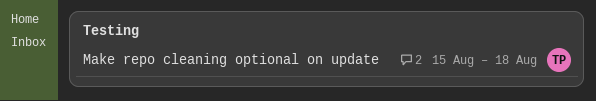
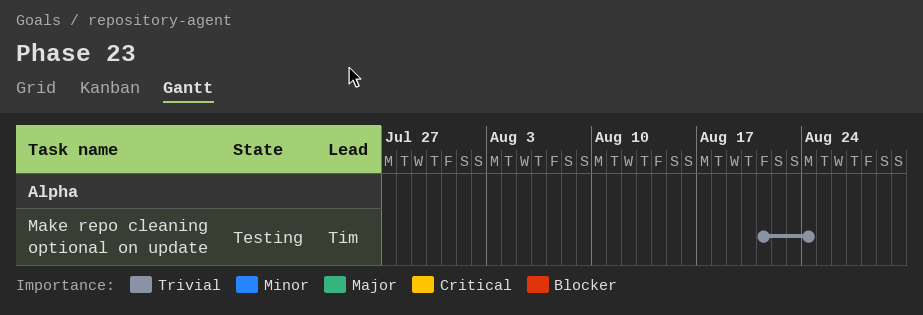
Make repo cleaning optional on update, start: Aug 15 -> Aug 21
Make repo cleaning optional on update, due: Aug 18 -> Aug 24

